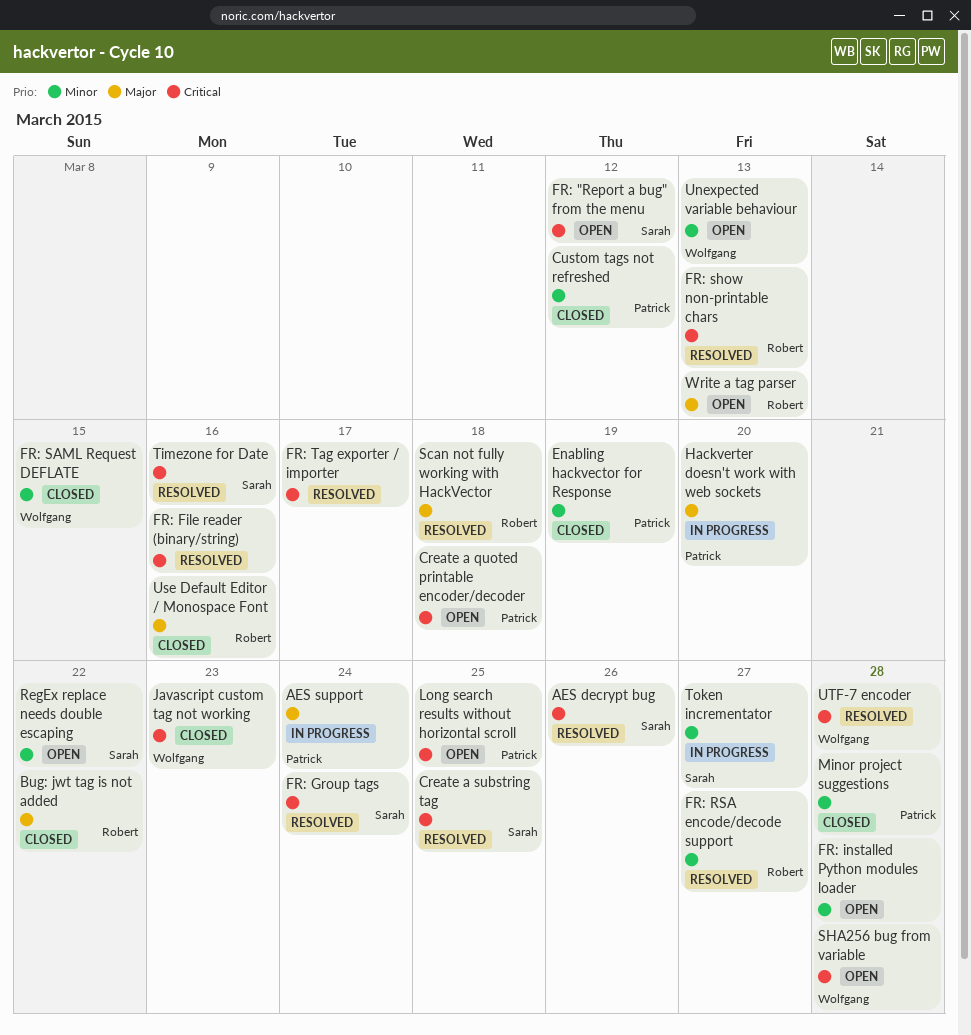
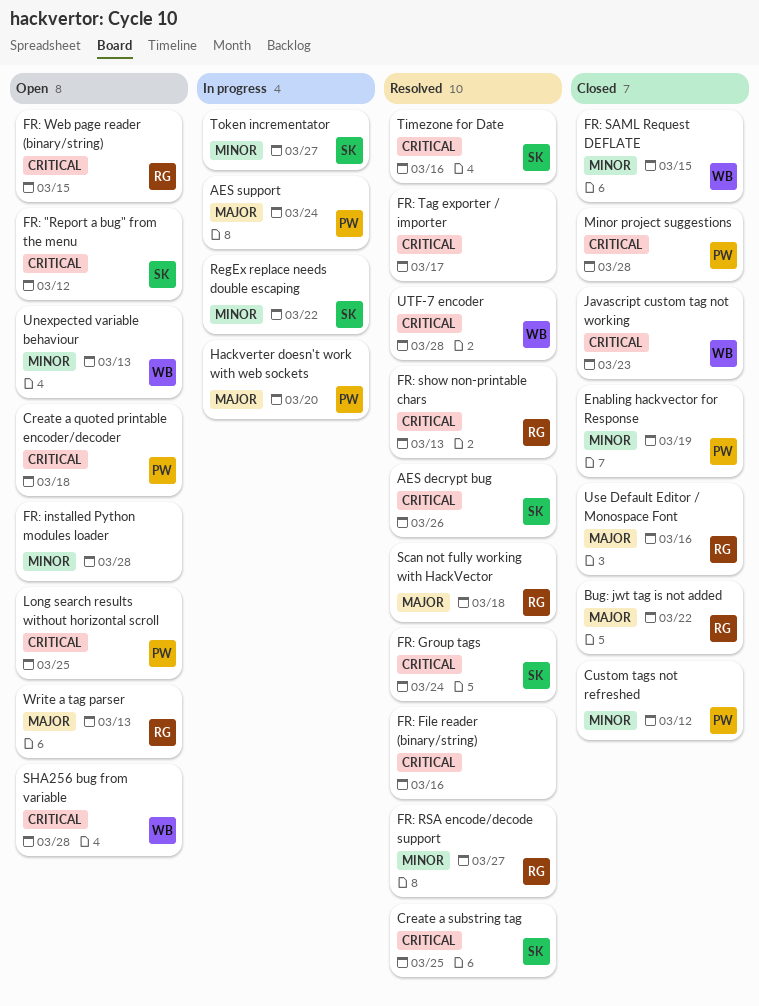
FR: Web page reader (binary/string): none -> present
Minor project suggestions, priority: Minor -> Critical
RegEx replace needs double escaping, status: Open -> In progress

